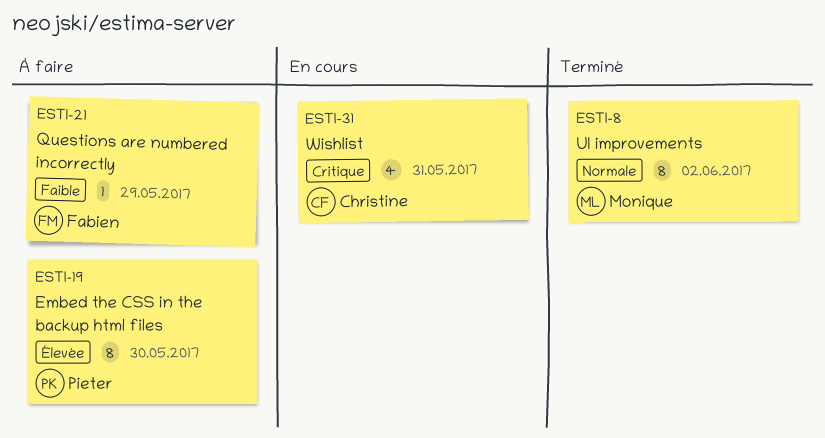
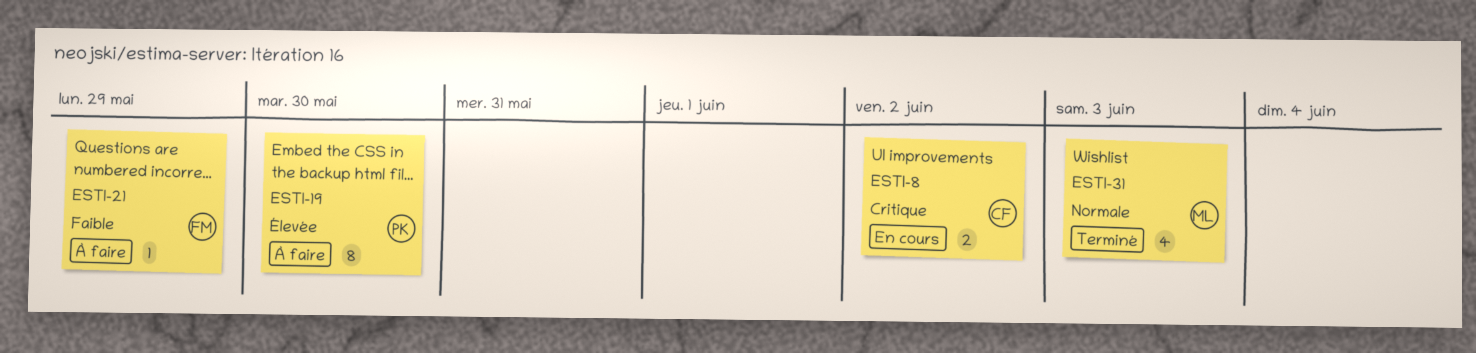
ESTI-8, status: Terminé -> En cours
ESTI-8, owner: Monique -> Christine
ESTI-8, priority: Normale -> Critique
ESTI-8, estimate: 8 -> 2
ESTI-31, status: En cours -> Terminé
ESTI-31, owner: Christine -> Monique
ESTI-31, priority: Critique -> Normale
ESTI-31, due: May 31 -> Jun 3

